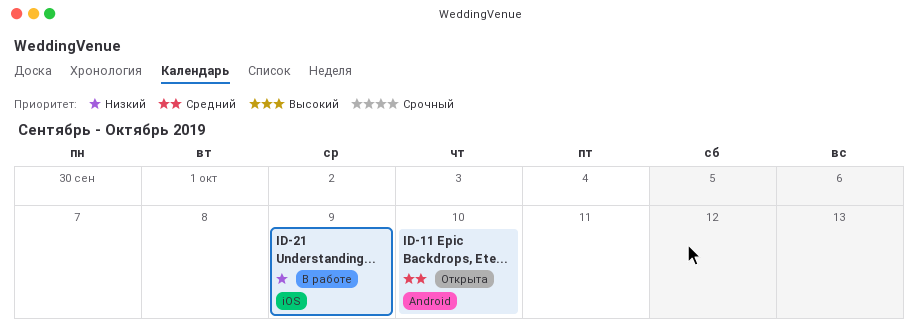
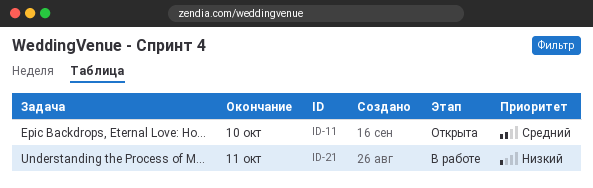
ID-21, due: Oct 9 -> Oct 11

